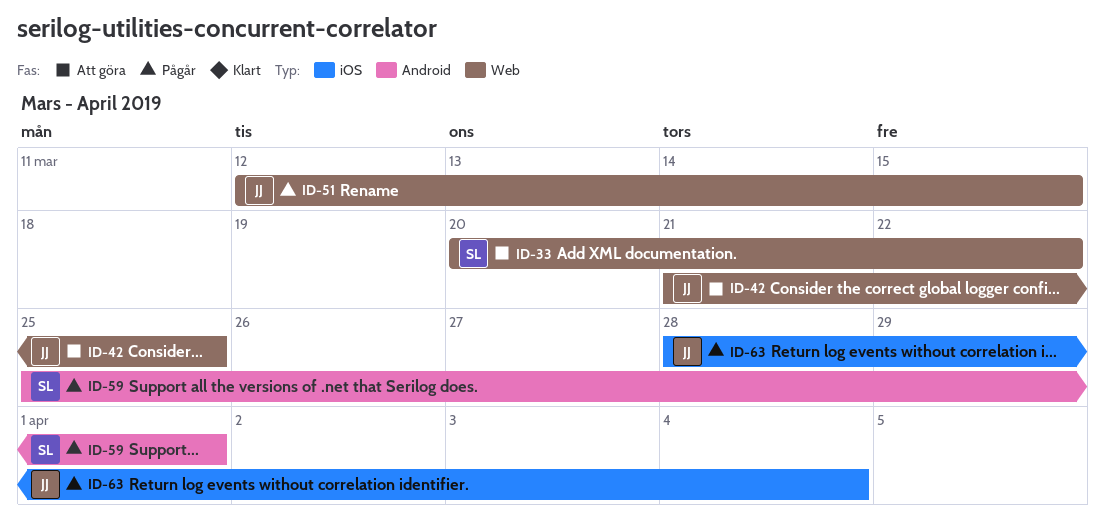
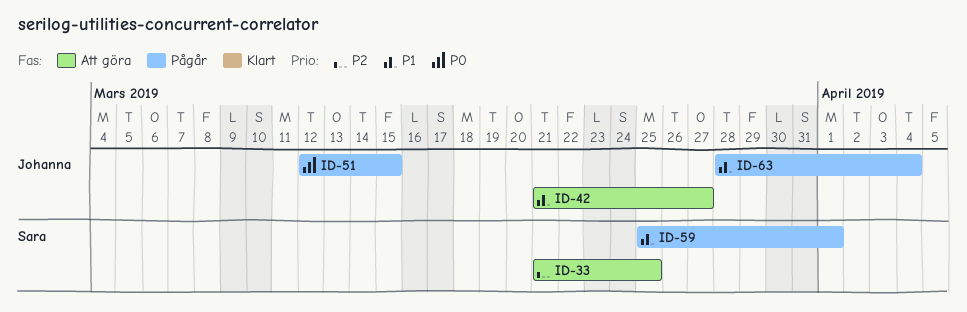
ID-33, start: Mar 20 -> Mar 21
ID-33, due: Mar 22 -> Mar 25
ID-42, due: Mar 25 -> Mar 27

